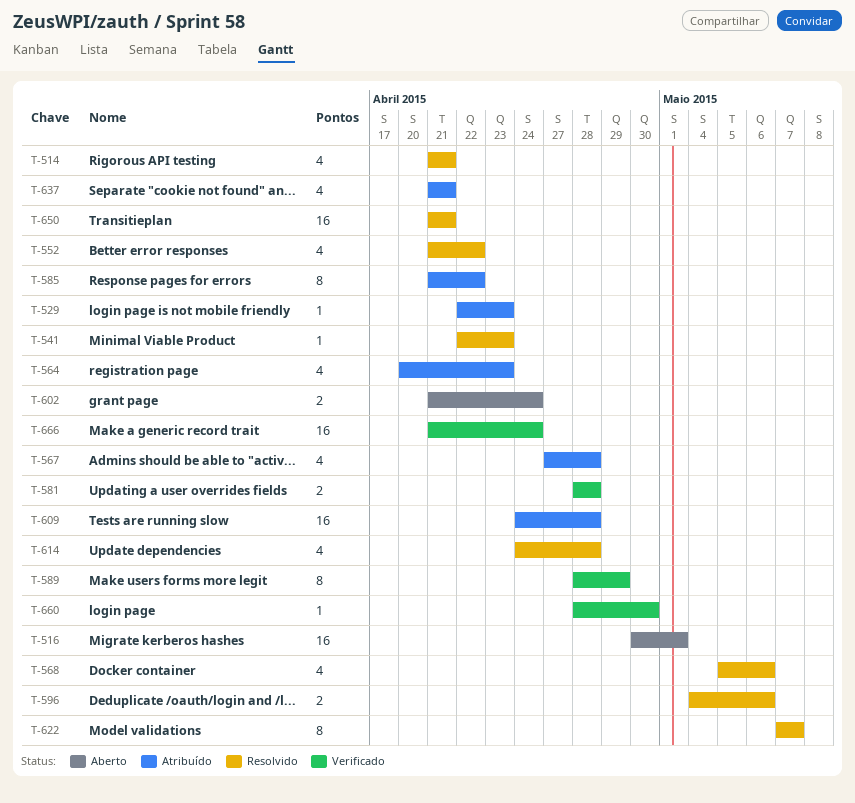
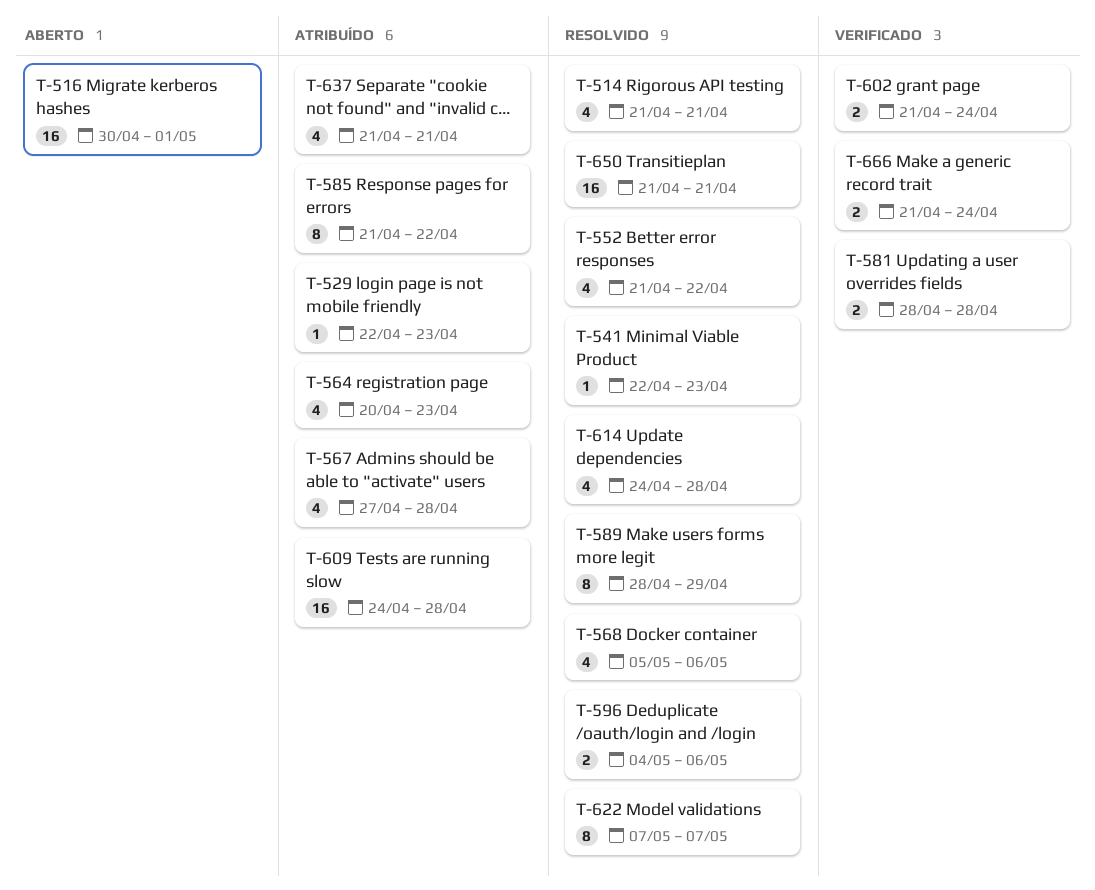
T-589, status: Verificado -> Resolvido
T-602, status: Aberto -> Verificado
T-660: present -> none
T-666, estimate: 16 -> 2

